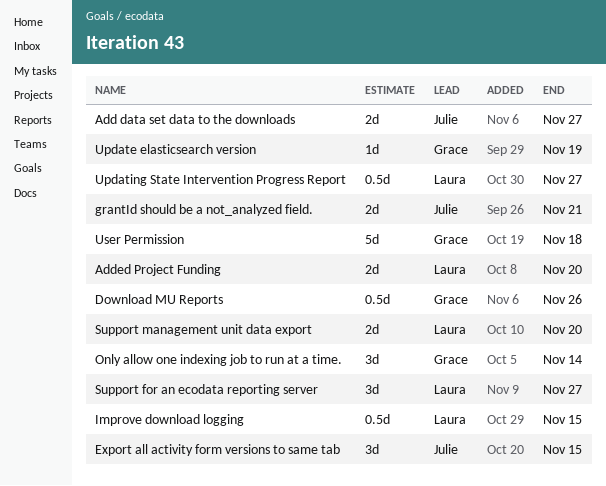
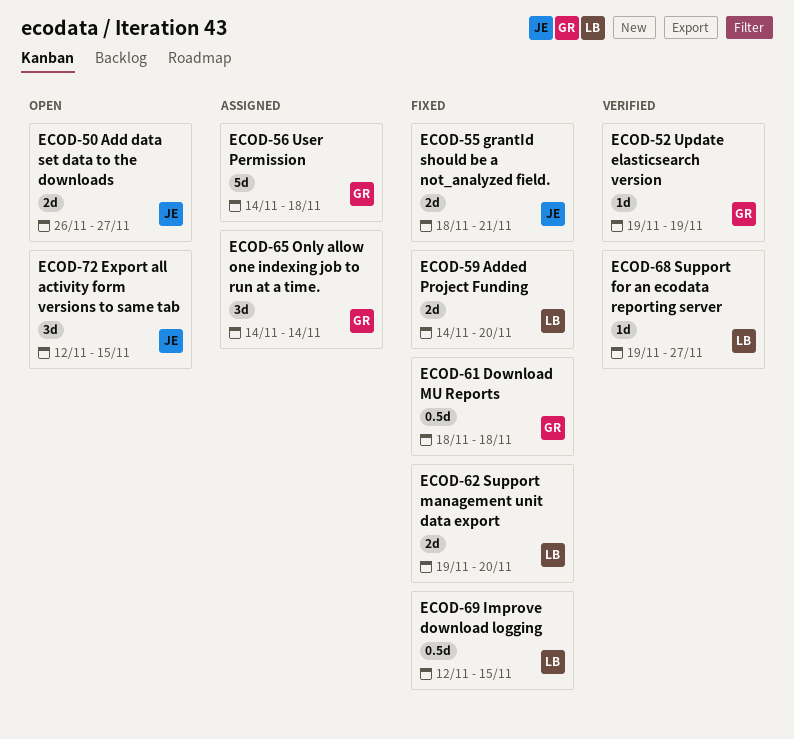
Download MU Reports, due: Nov 26 -> Nov 18
Support for an ecodata reporting server, estimate: 3d -> 1d
Updating State Intervention Progress Report: present -> none

